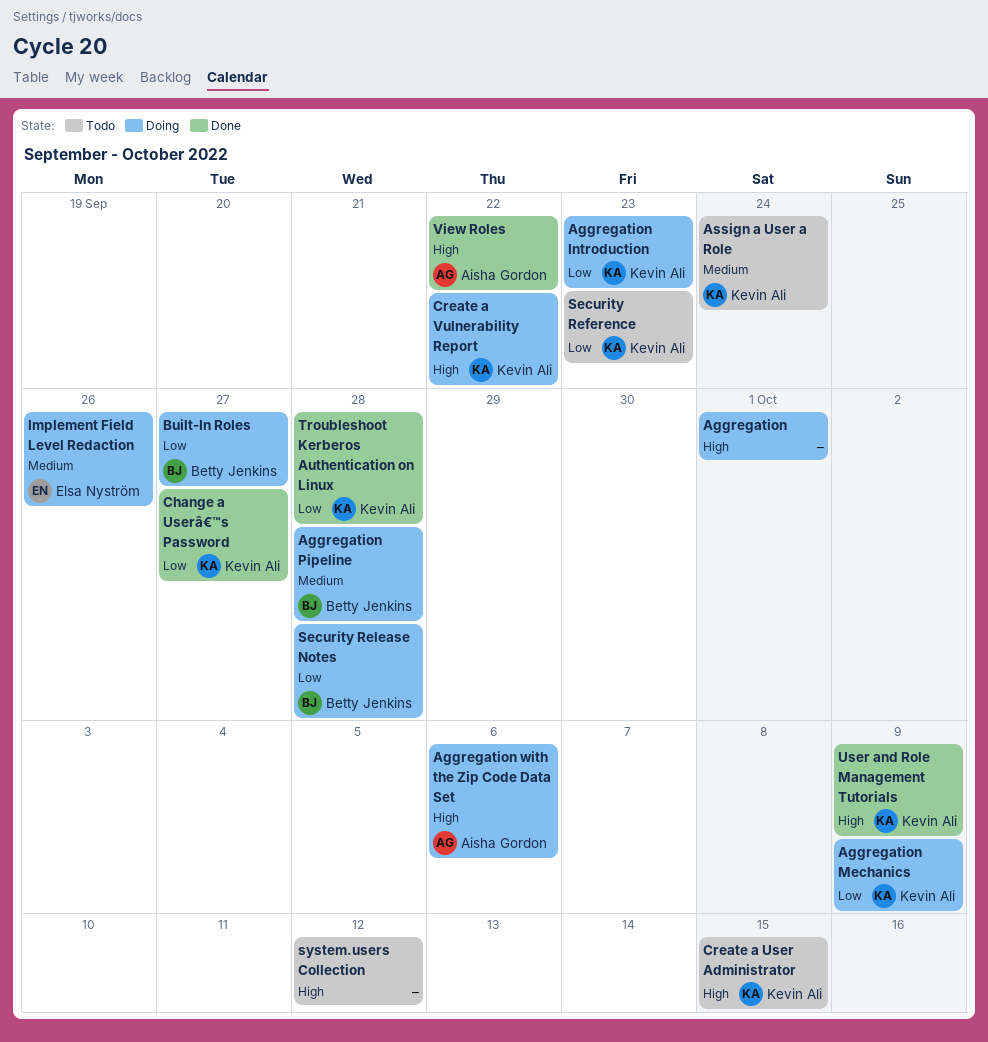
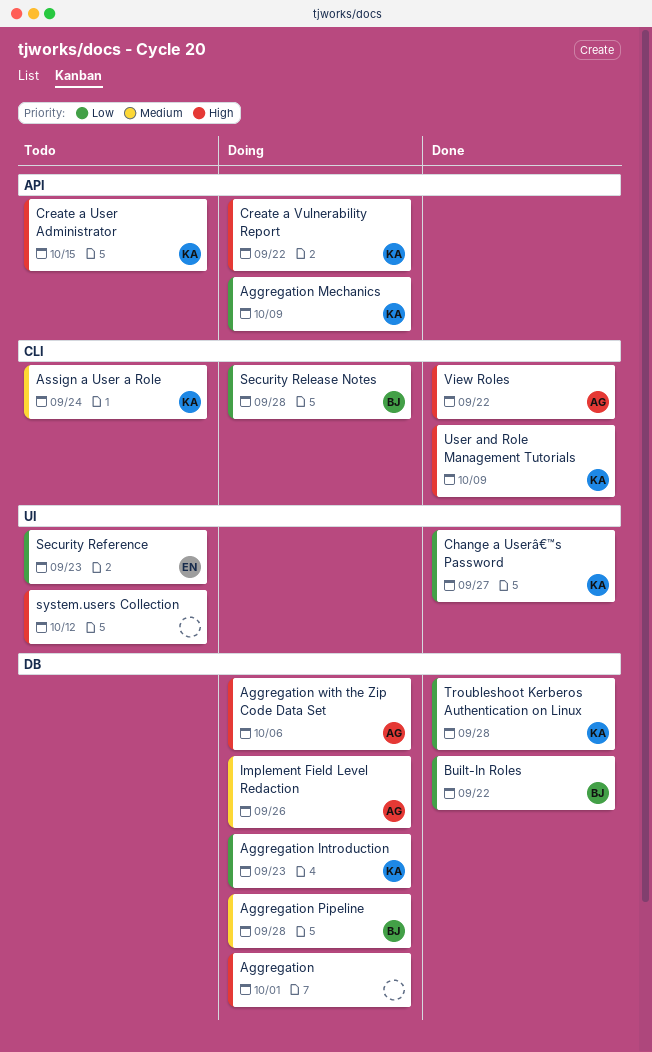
Built-In Roles, status: Doing -> Done
Built-In Roles, due: Sep 27 -> Sep 22
Implement Field Level Redaction, owner: Elsa Nyström -> Aisha Gordon
Security Reference, owner: Kevin Ali -> Elsa Nyström

